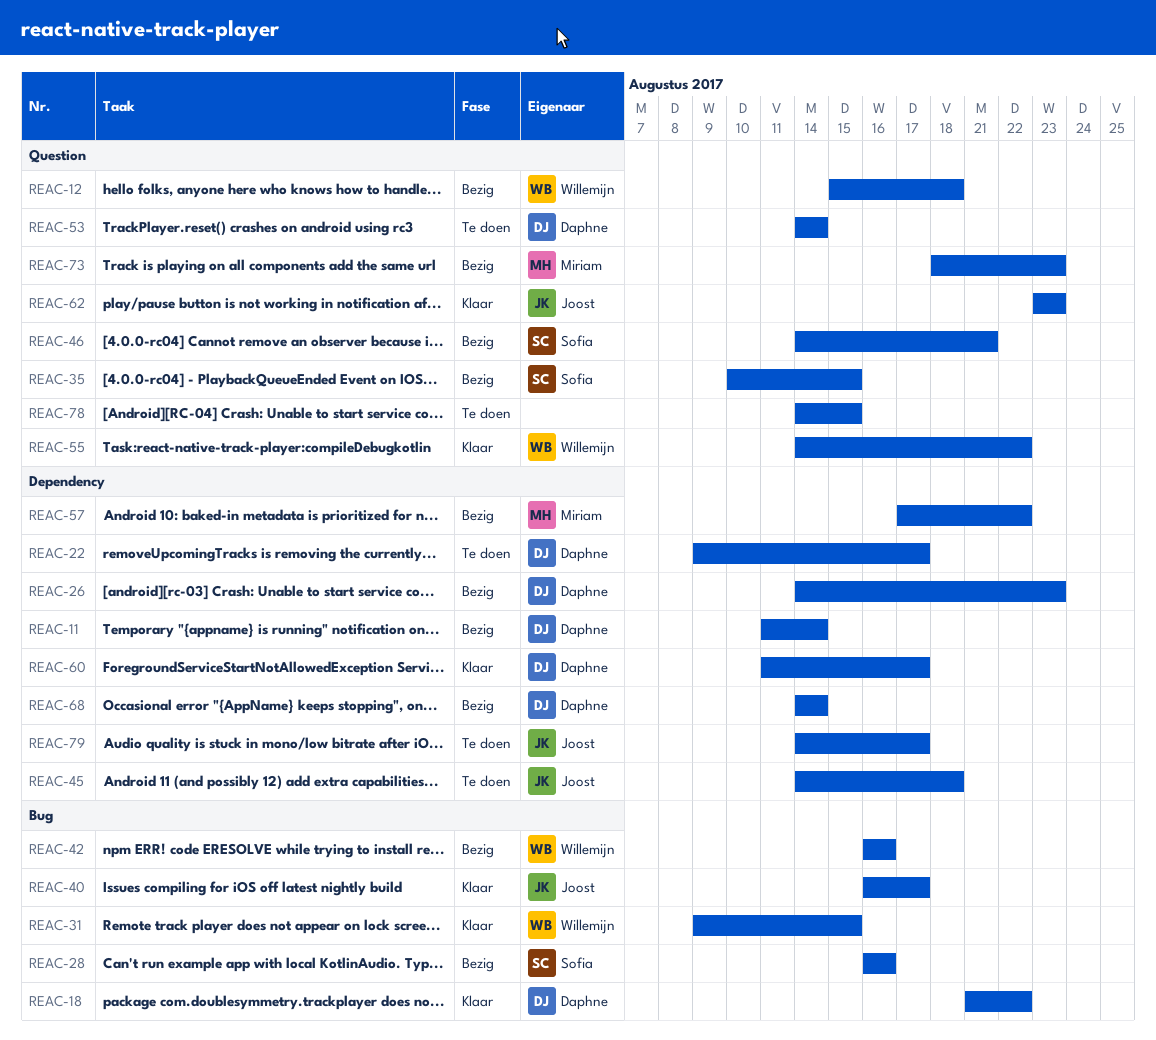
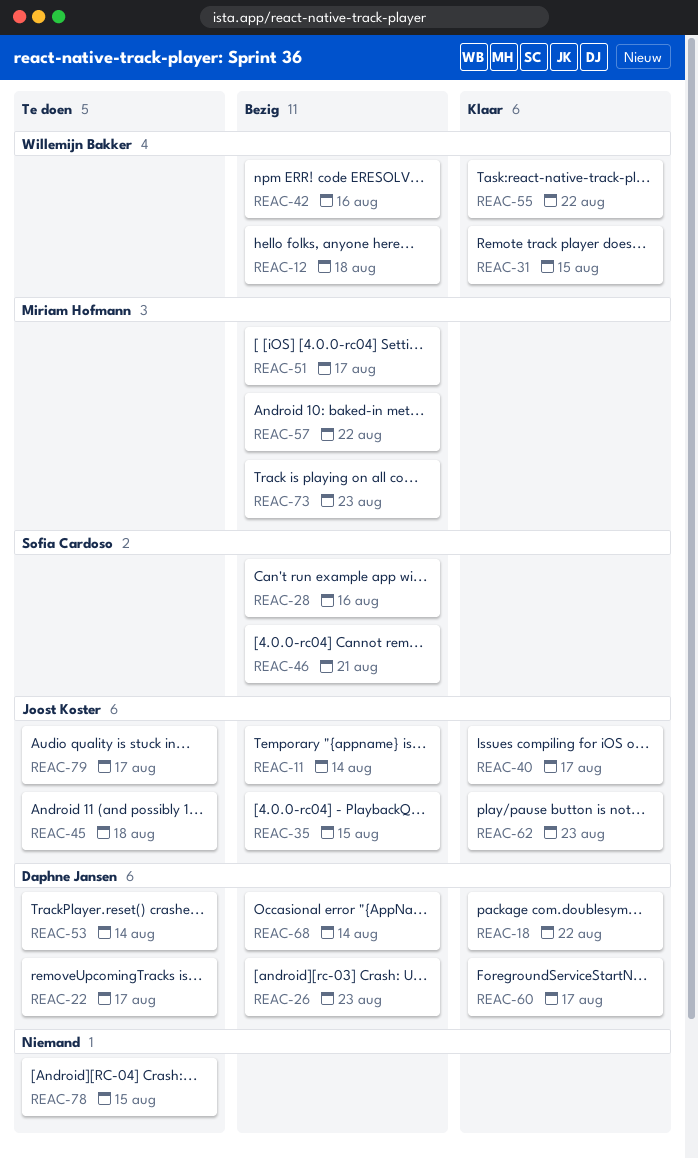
REAC-11, owner: Daphne Jansen -> Joost Koster
REAC-35, owner: Sofia Cardoso -> Joost Koster
REAC-51: none -> present

